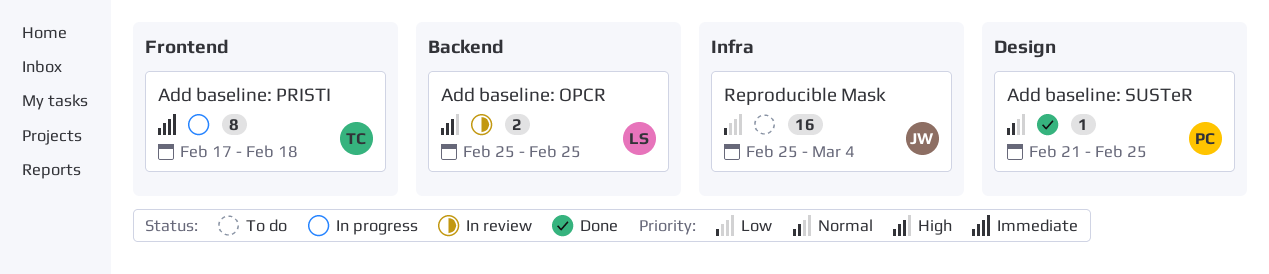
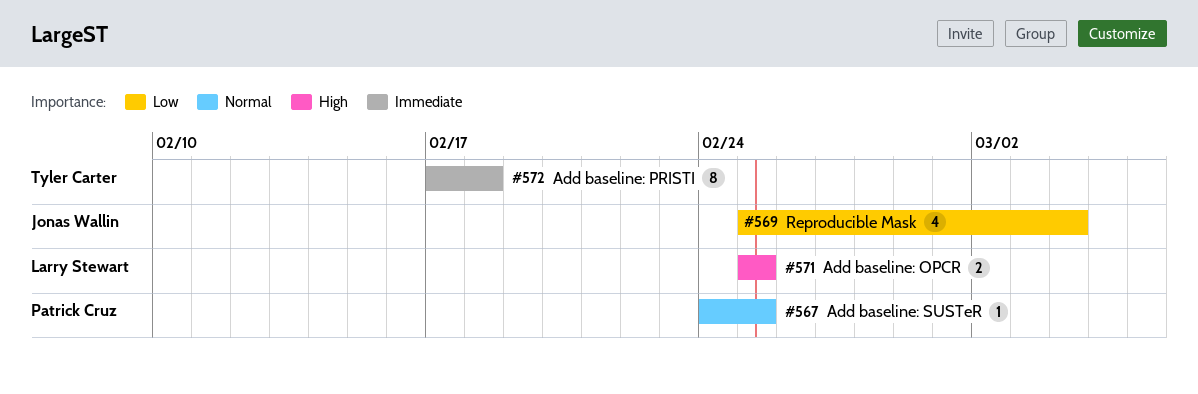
Add baseline: SUSTeR, start: Feb 21 -> Feb 24
Reproducible Mask, estimate: 16 -> 4

